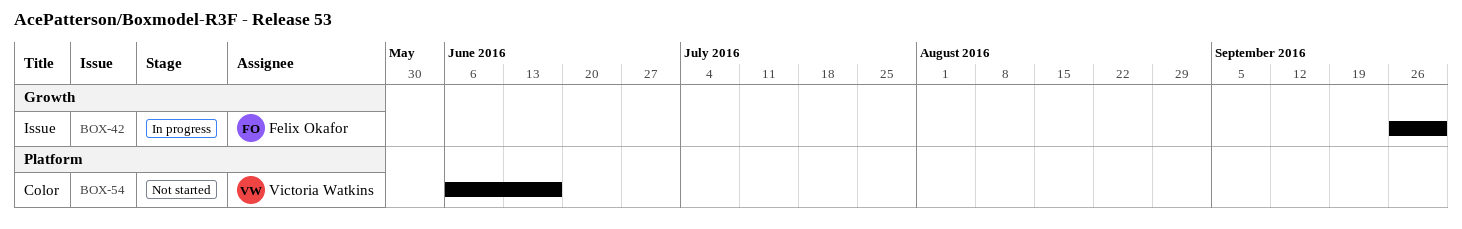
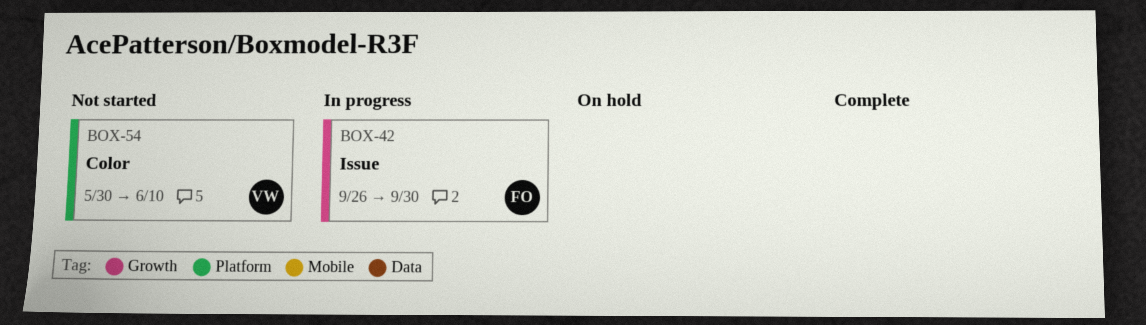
BOX-54, start: Jun 6 -> May 30
BOX-54, due: Jun 17 -> Jun 10

